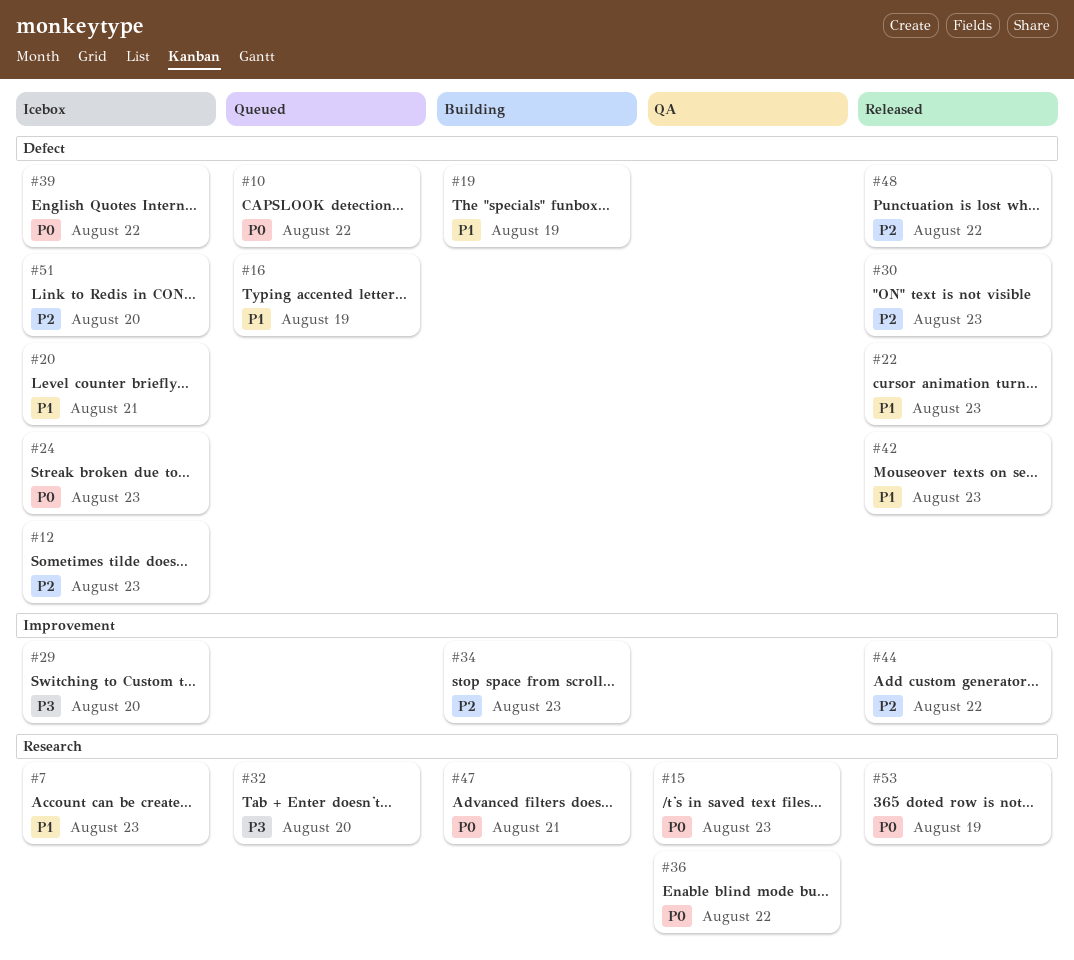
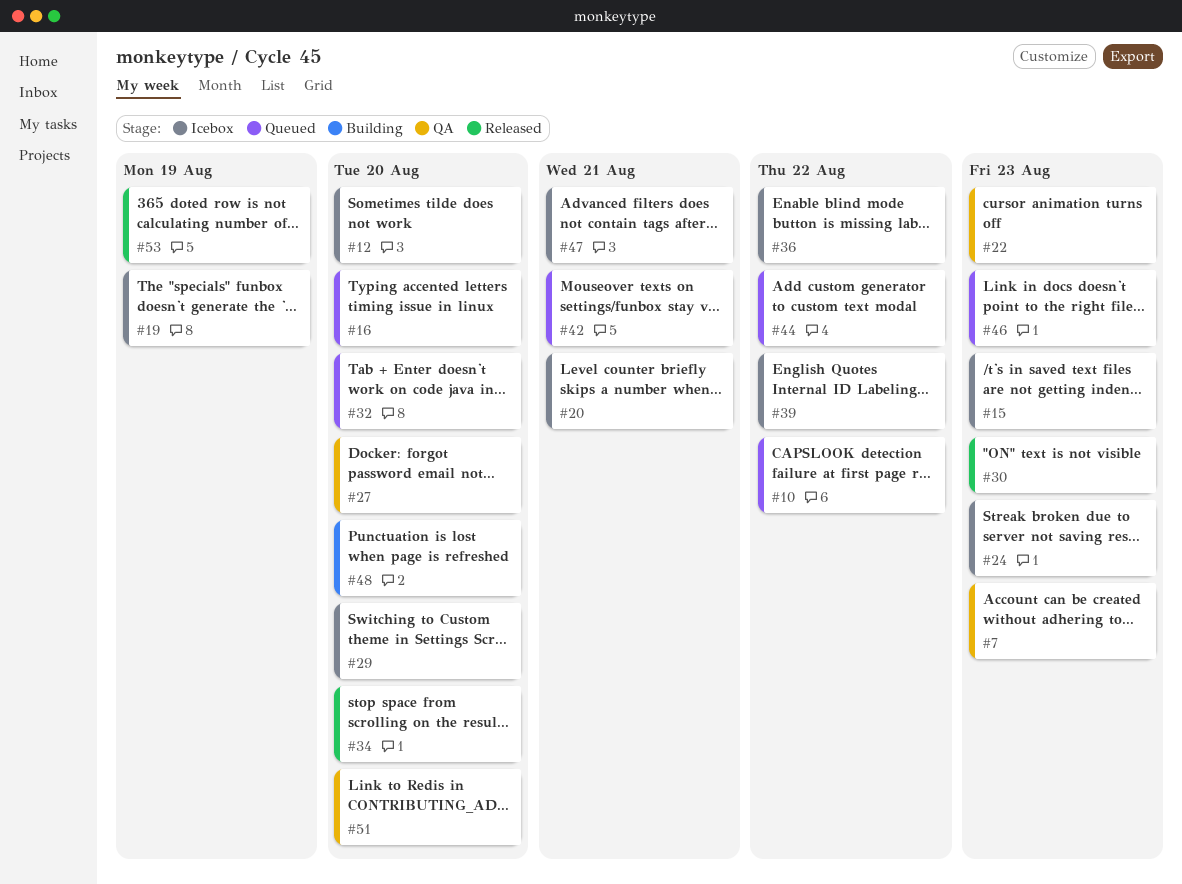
#7, status: Icebox -> QA
#12, due: Aug 23 -> Aug 20
#15, status: QA -> Icebox
#16, due: Aug 19 -> Aug 20
#19, status: Building -> Icebox
#22, status: Released -> QA
#27: none -> present
#34, status: Building -> Released
#34, due: Aug 23 -> Aug 20
#36, status: QA -> Icebox
#42, status: Released -> Queued
#42, due: Aug 23 -> Aug 21
#44, status: Released -> Queued
#46: none -> present
#47, status: Building -> Icebox
#48, status: Released -> Building
#48, due: Aug 22 -> Aug 20
#51, status: Icebox -> QA

